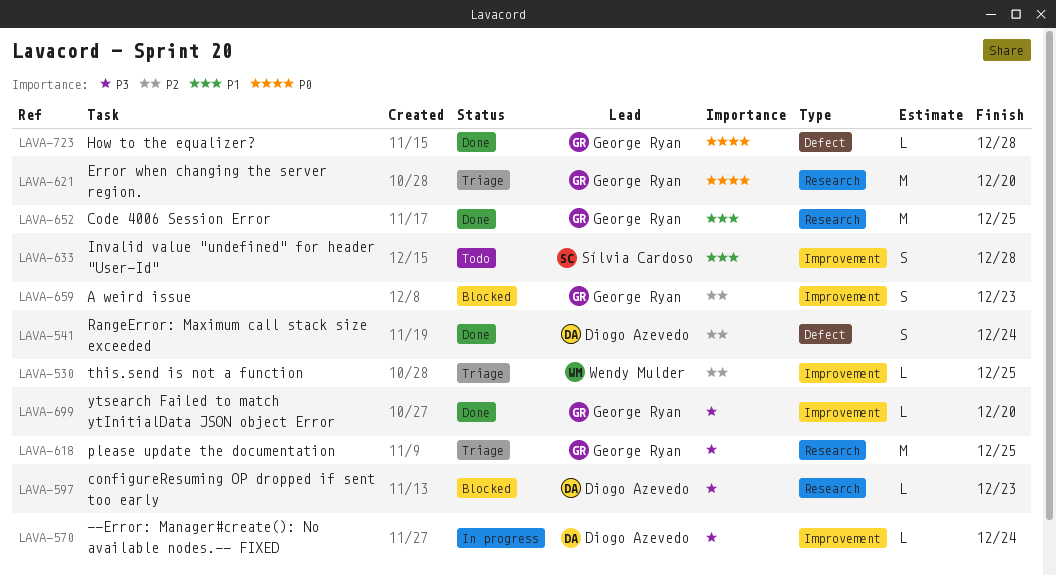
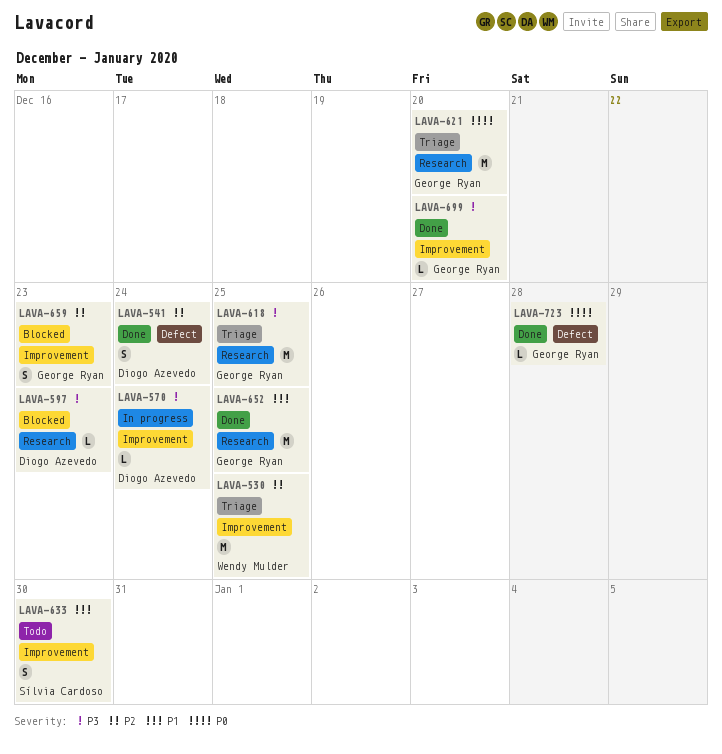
LAVA-530, estimate: L -> M
LAVA-633, due: Dec 28 -> Dec 30

